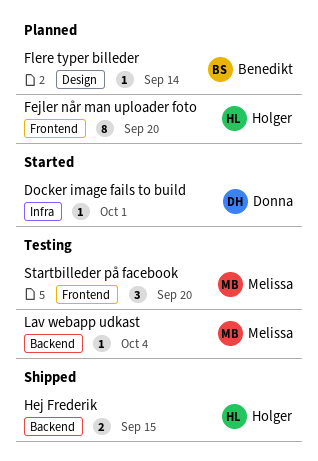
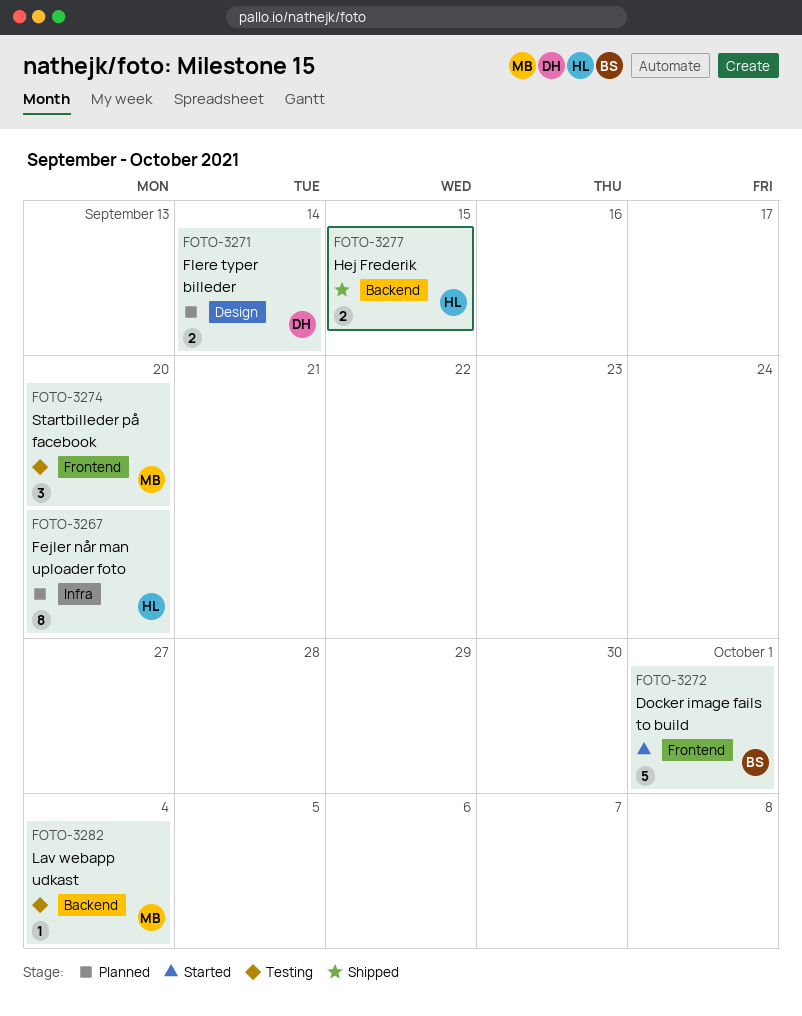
Docker image fails to build, owner: Donna -> Benedikt
Docker image fails to build, label: Infra -> Frontend
Docker image fails to build, estimate: 1 -> 5
Fejler når man uploader foto, label: Frontend -> Infra
Flere typer billeder, owner: Benedikt -> Donna
Flere typer billeder, estimate: 1 -> 2

